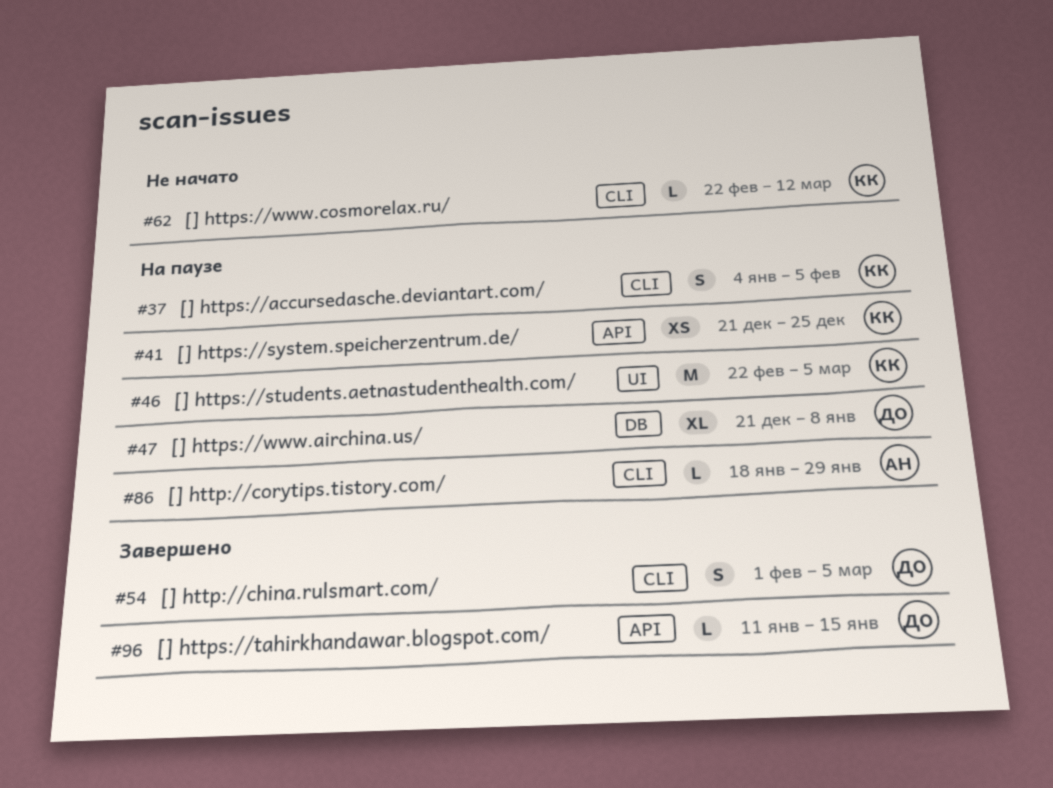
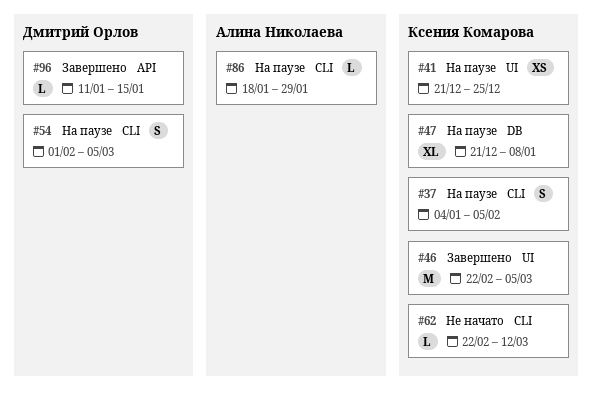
#41, label: API -> UI
#46, status: На паузе -> Завершено
#47, owner: Дмитрий Орлов -> Ксения Комарова
#54, status: Завершено -> На паузе

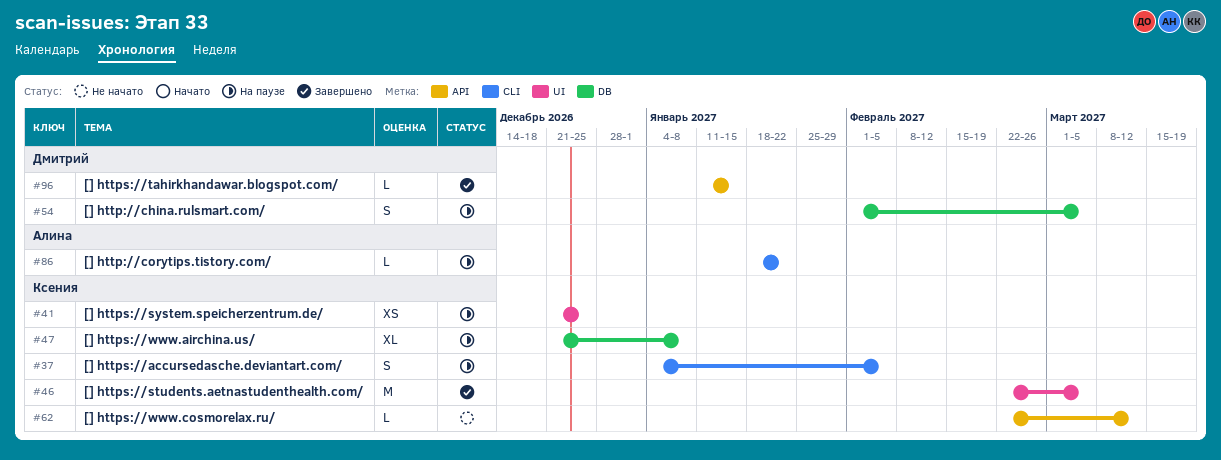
#54, label: CLI -> DB
#62, label: CLI -> API
#86, due: Jan 29 -> Jan 22

